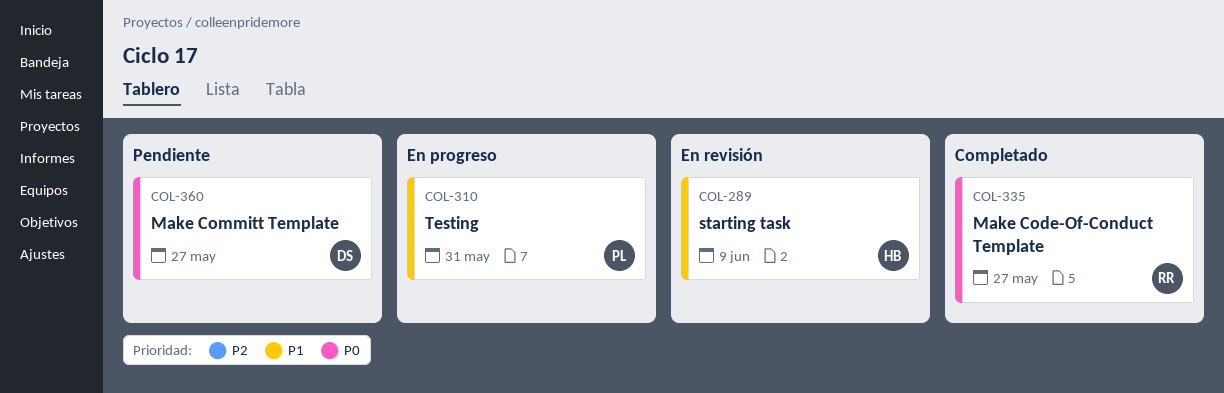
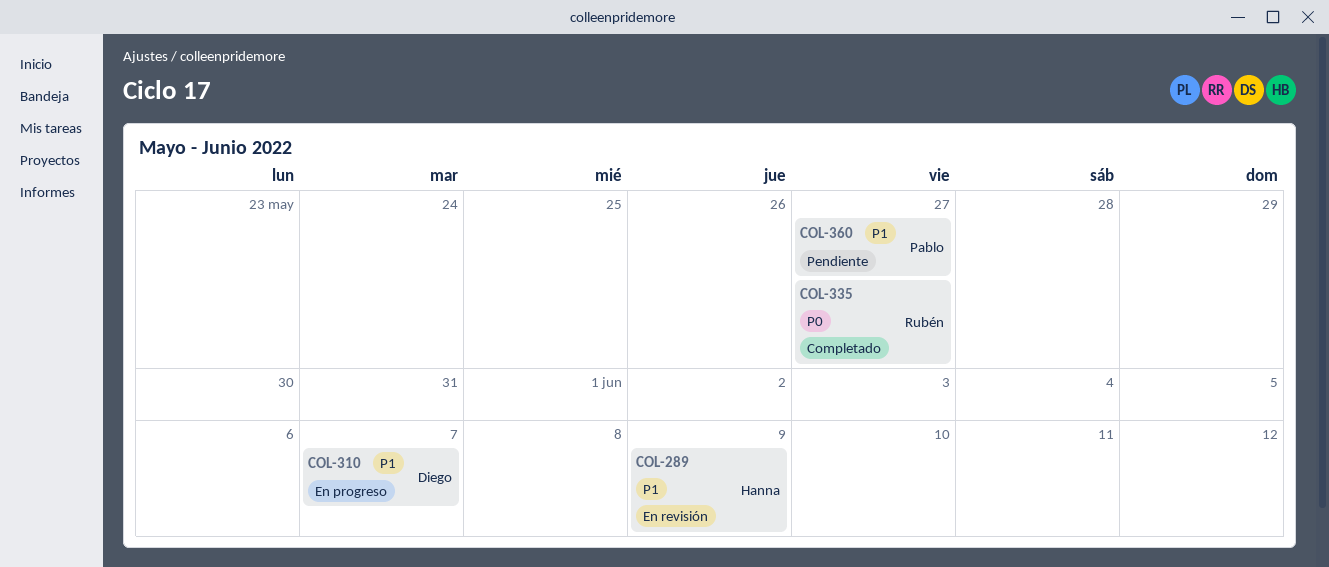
COL-310, owner: Pablo -> Diego
COL-310, due: May 31 -> Jun 7
COL-360, owner: Diego -> Pablo
COL-360, priority: P0 -> P1

